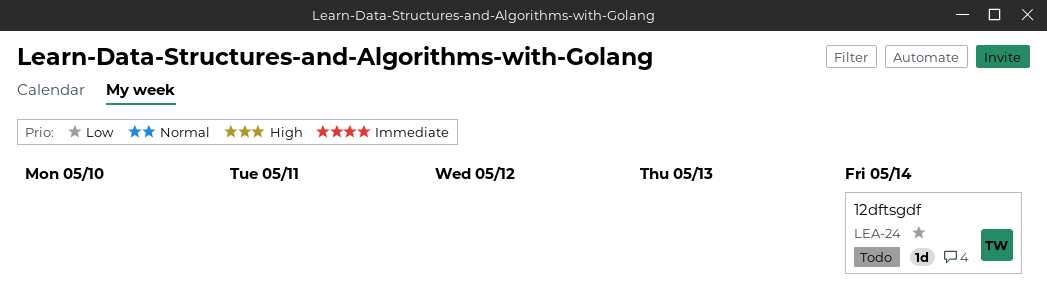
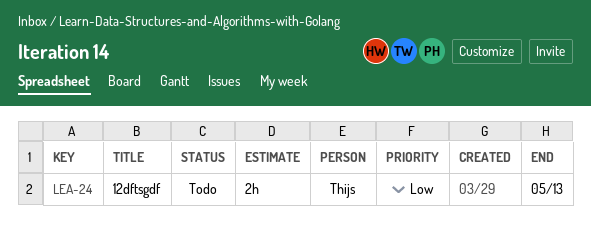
LEA-24, estimate: 1d -> 2h
LEA-24, due: May 14 -> May 13

